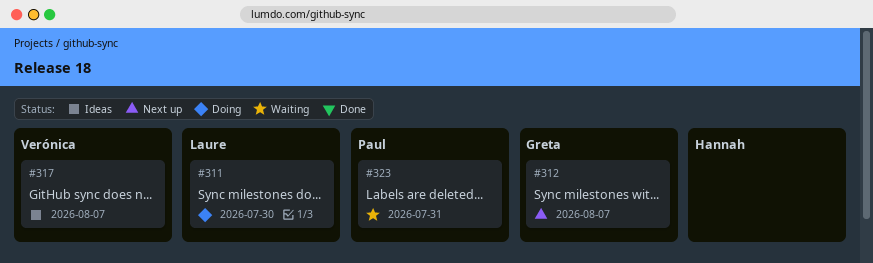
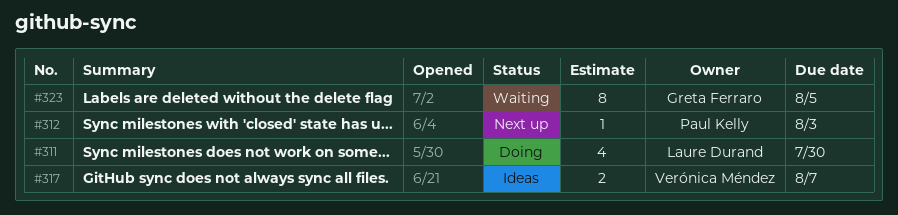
#312, owner: Greta Ferraro -> Paul Kelly
#312, due: Aug 7 -> Aug 3
#323, owner: Paul Kelly -> Greta Ferraro
#323, due: Jul 31 -> Aug 5

